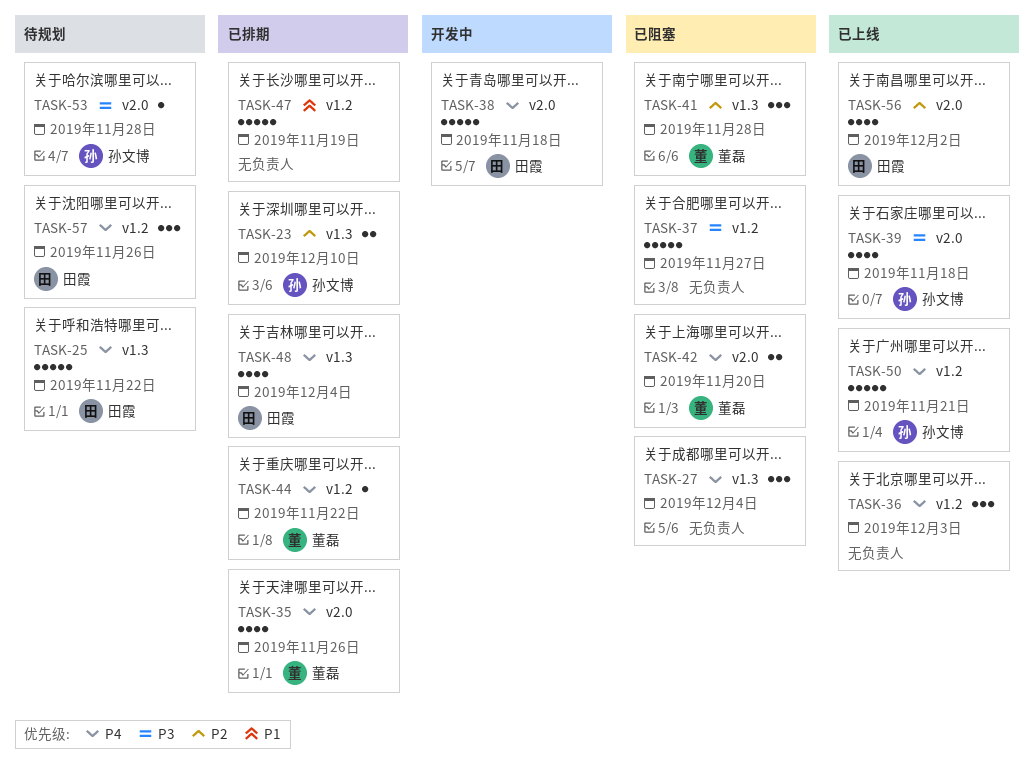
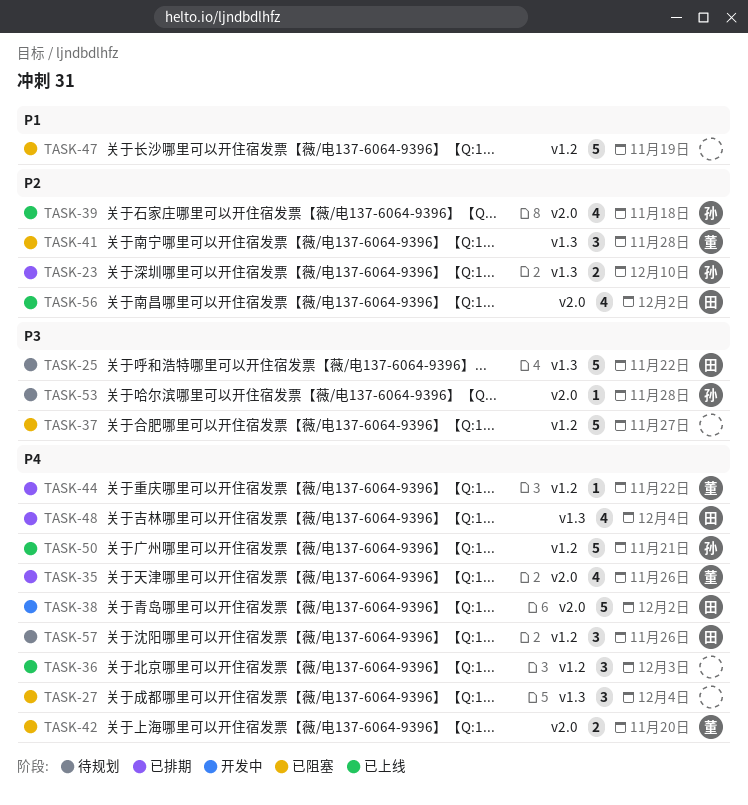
TASK-25, priority: P4 -> P3
TASK-38, due: Nov 18 -> Dec 2
TASK-39, priority: P3 -> P2
TASK-47, status: 已排期 -> 已阻塞

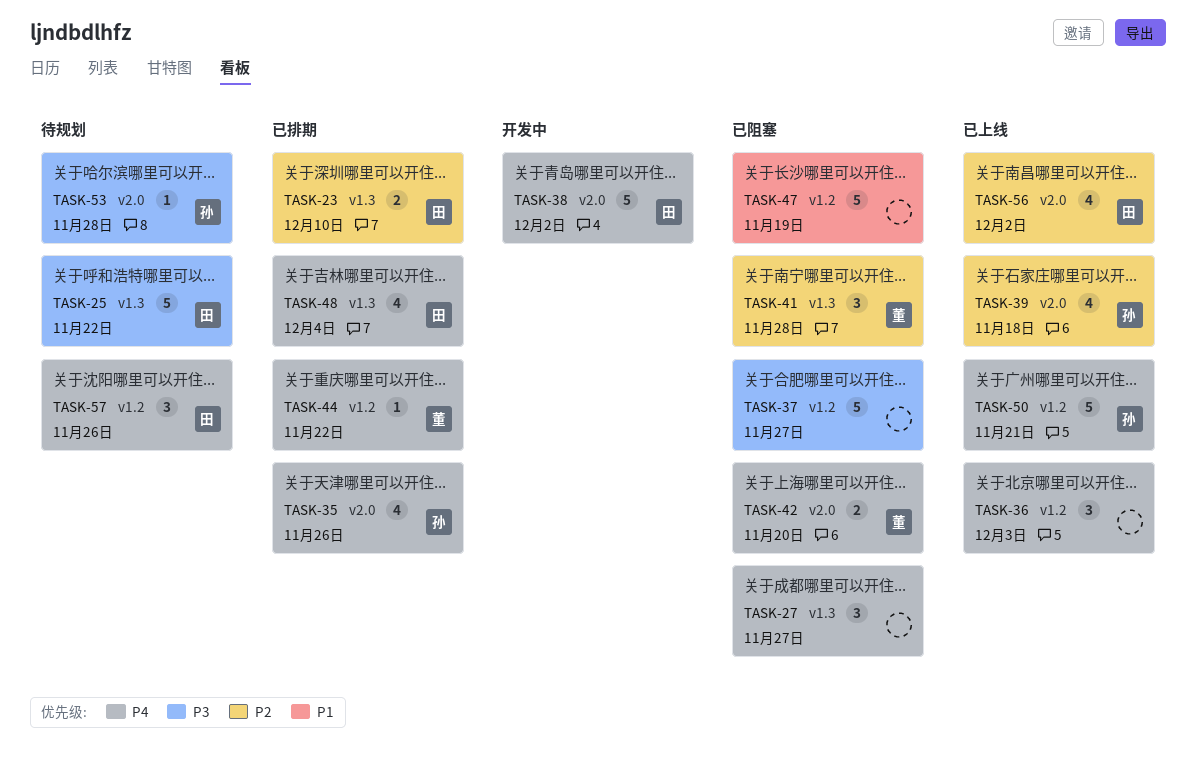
TASK-23, owner: 孙 -> 田
TASK-27, due: Dec 4 -> Nov 27
TASK-35, owner: 董 -> 孙

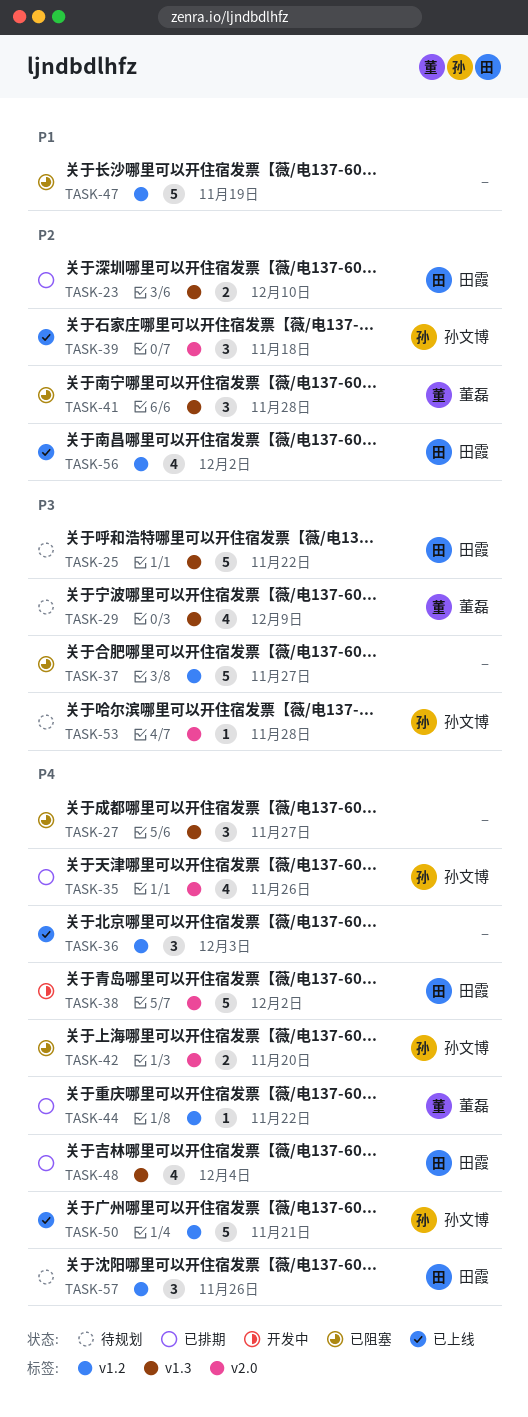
TASK-29: none -> present
TASK-39, estimate: 4 -> 3
TASK-42, owner: 董磊 -> 孙文博
TASK-56, label: v2.0 -> v1.2

